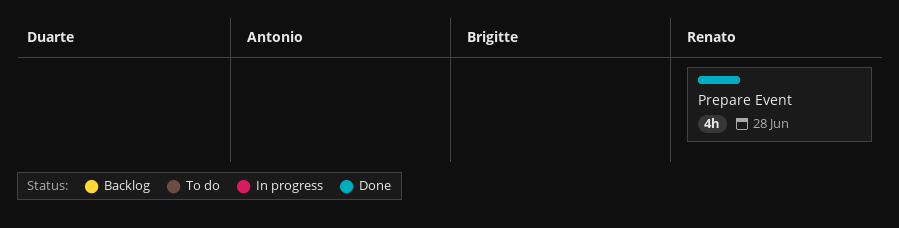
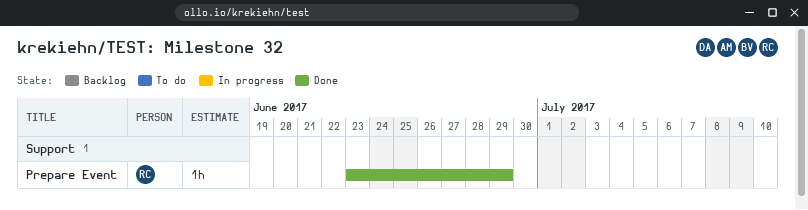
Prepare Event, estimate: 4h -> 1h
Prepare Event, due: Jun 28 -> Jun 29

